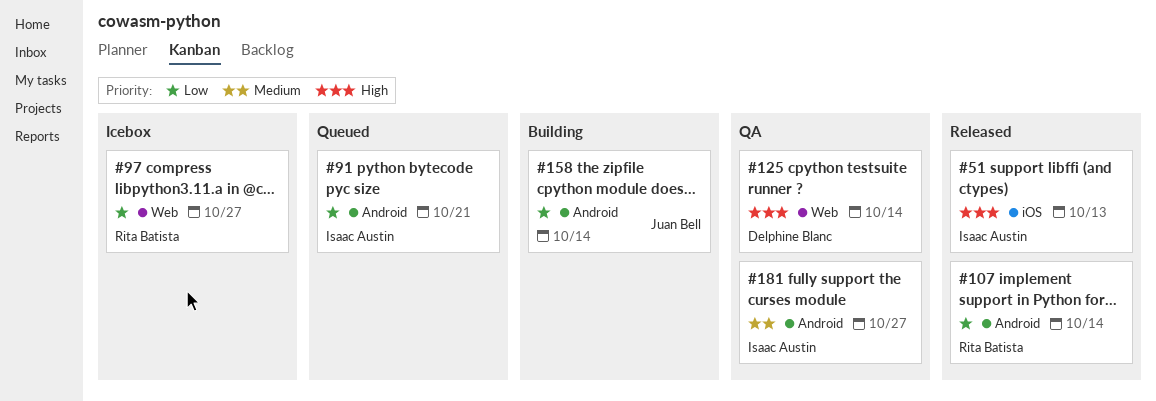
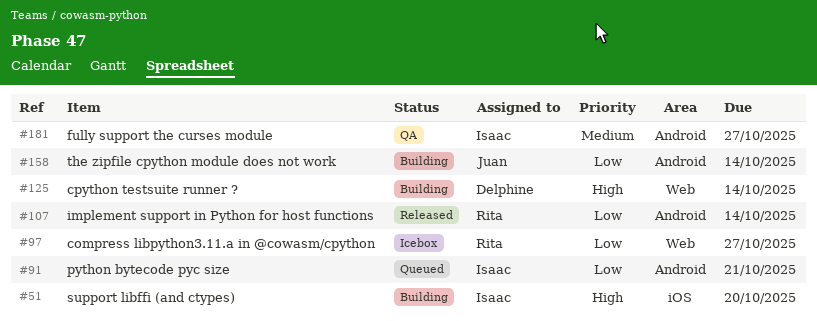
#51, status: Released -> Building
#51, due: Oct 13 -> Oct 20
#125, status: QA -> Building

